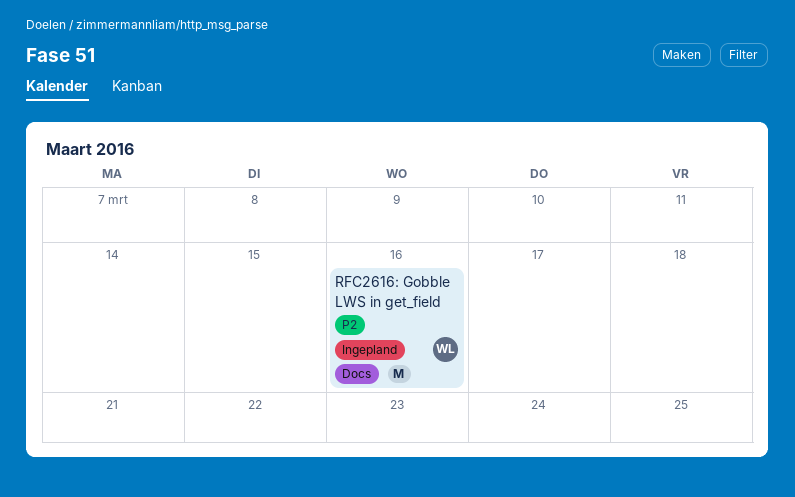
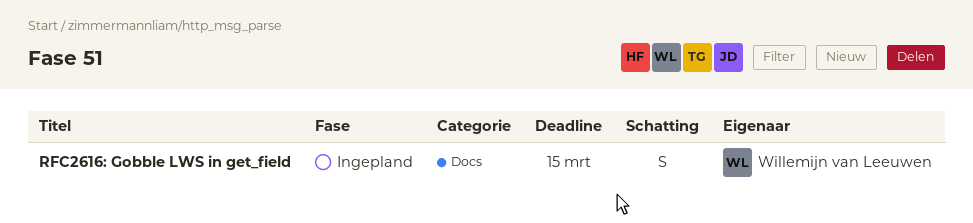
RFC2616: Gobble LWS in get_field, estimate: M -> S
RFC2616: Gobble LWS in get_field, due: Mar 16 -> Mar 15

